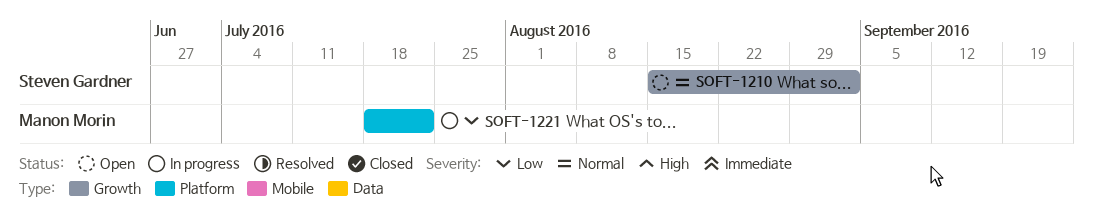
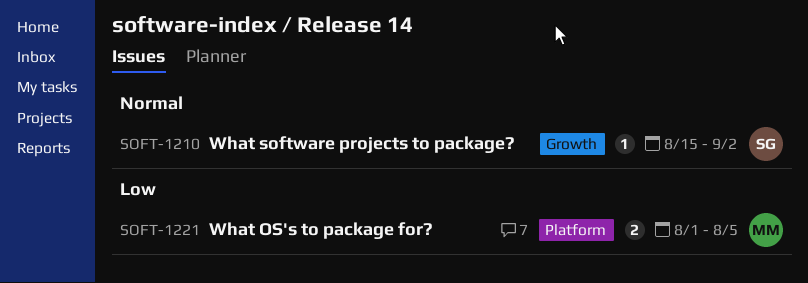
SOFT-1221, start: Jul 18 -> Aug 1
SOFT-1221, due: Jul 22 -> Aug 5

